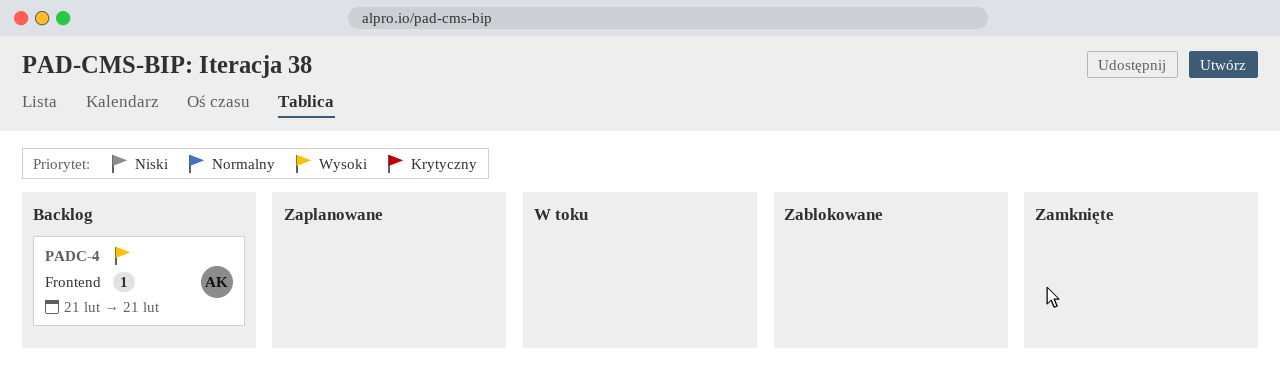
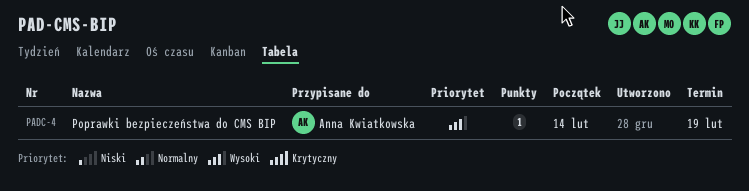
PADC-4, start: Feb 21 -> Feb 14
PADC-4, due: Feb 21 -> Feb 19

